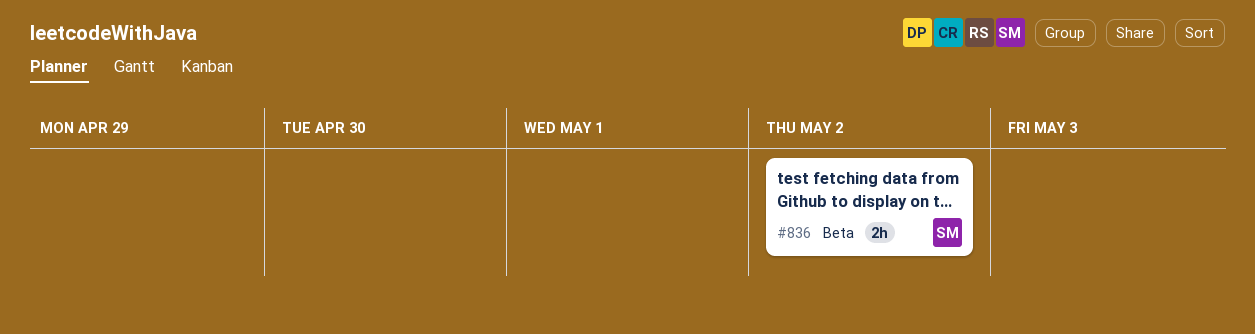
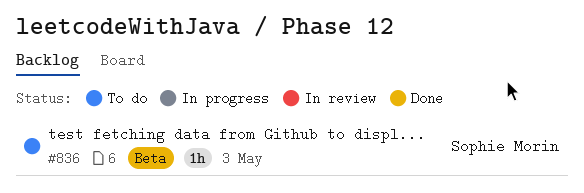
#836, estimate: 2h -> 1h
#836, due: May 2 -> May 3

